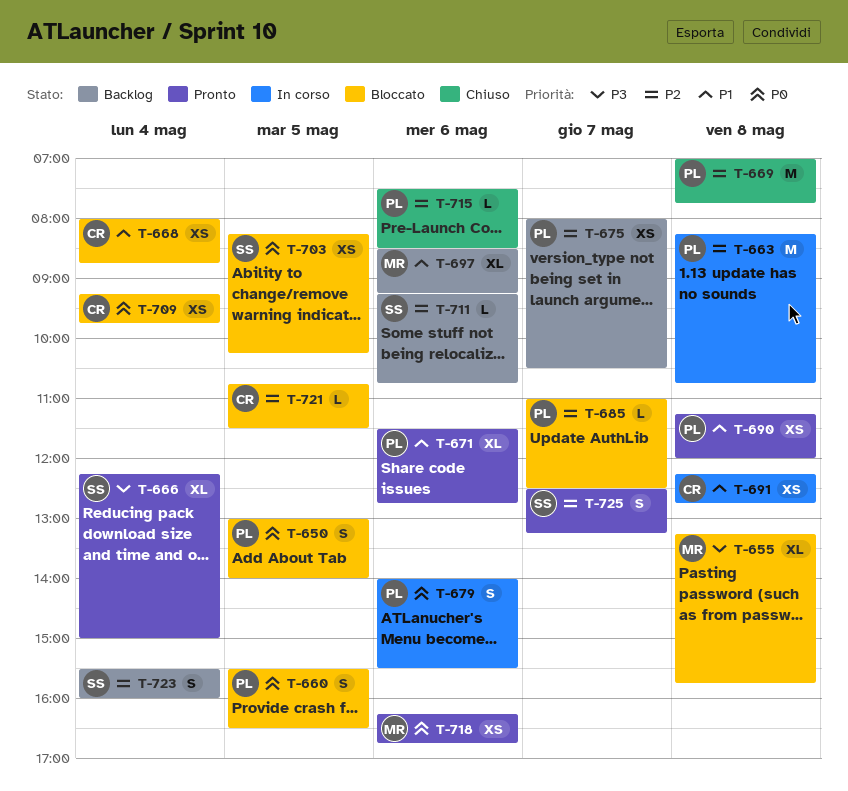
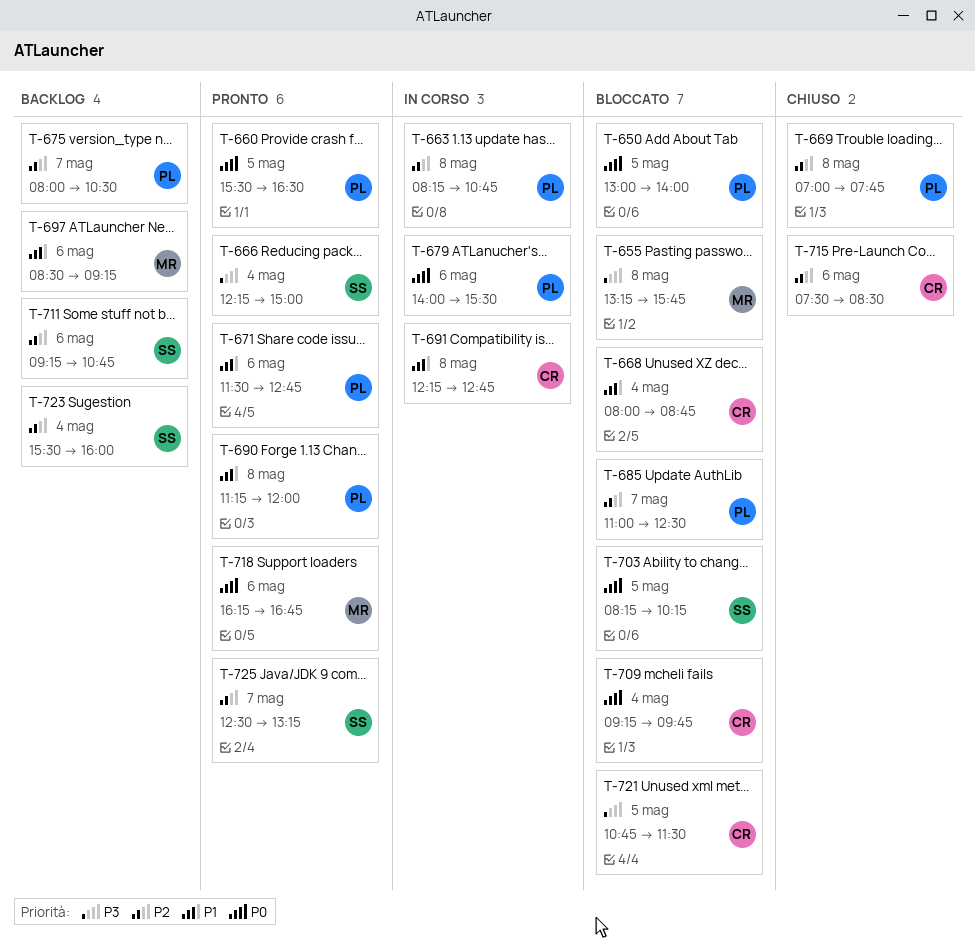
T-660, status: Bloccato -> Pronto
T-715, owner: PL -> CR
T-721, priority: P2 -> P3

